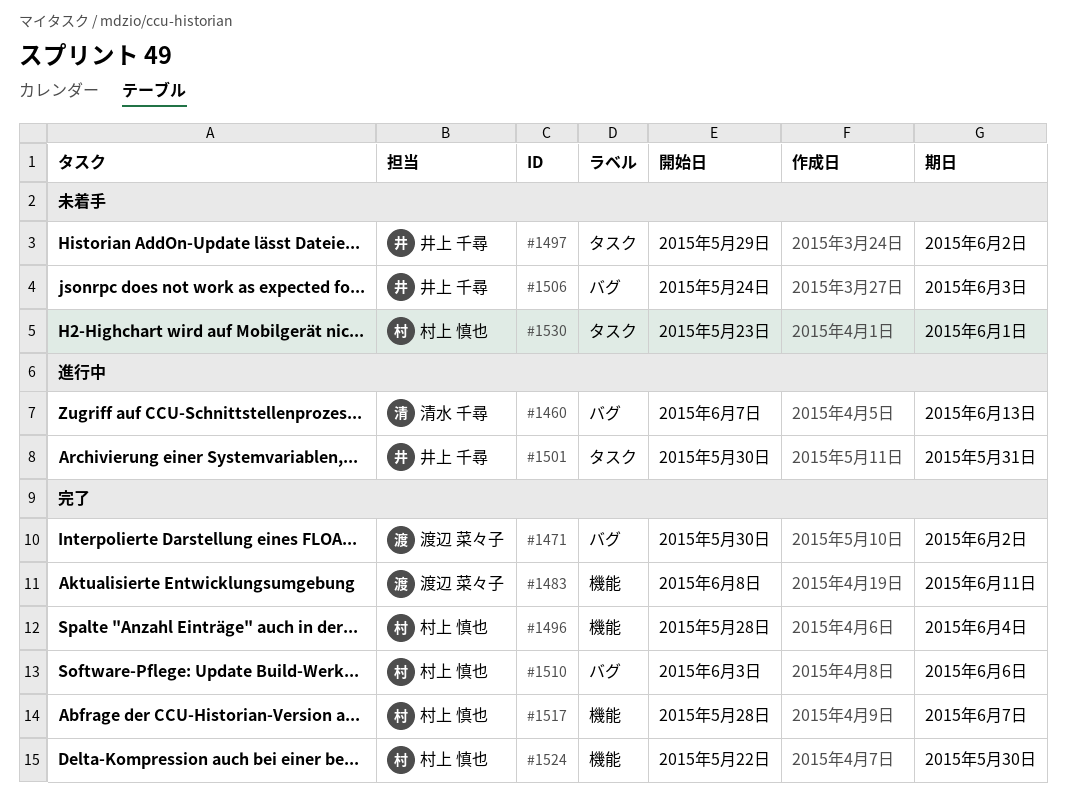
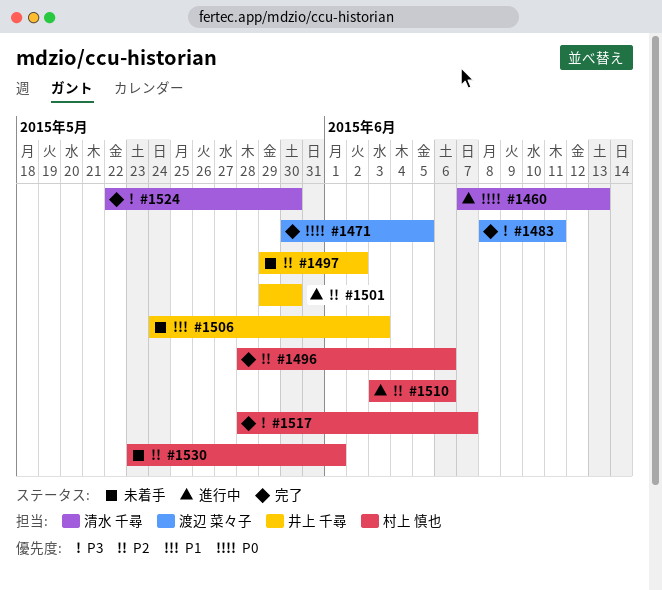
#1471, due: Jun 2 -> Jun 5
#1496, due: Jun 4 -> Jun 6
#1501, start: May 30 -> May 29
#1501, due: May 31 -> May 30
#1510, status: 完了 -> 進行中
#1524, owner: 村上 慎也 -> 清水 千尋

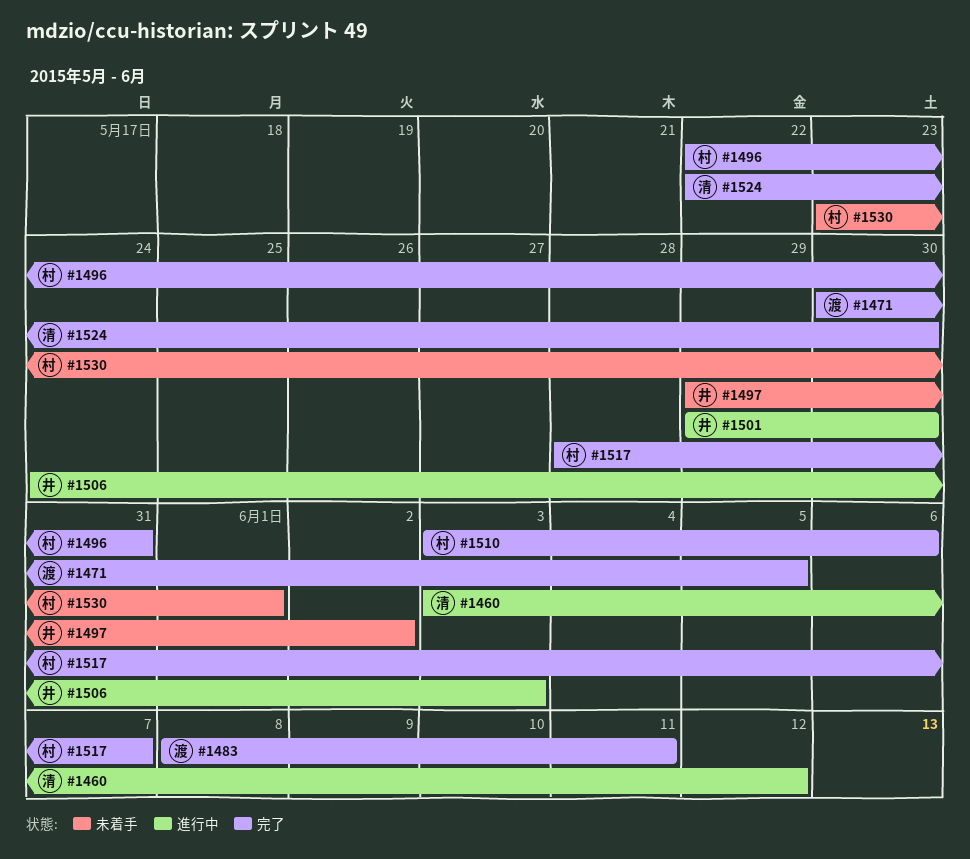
#1460, start: Jun 7 -> Jun 3
#1460, due: Jun 13 -> Jun 12
#1496, start: May 28 -> May 22
#1496, due: Jun 6 -> May 31
#1506, status: 未着手 -> 進行中
#1510, status: 進行中 -> 完了

